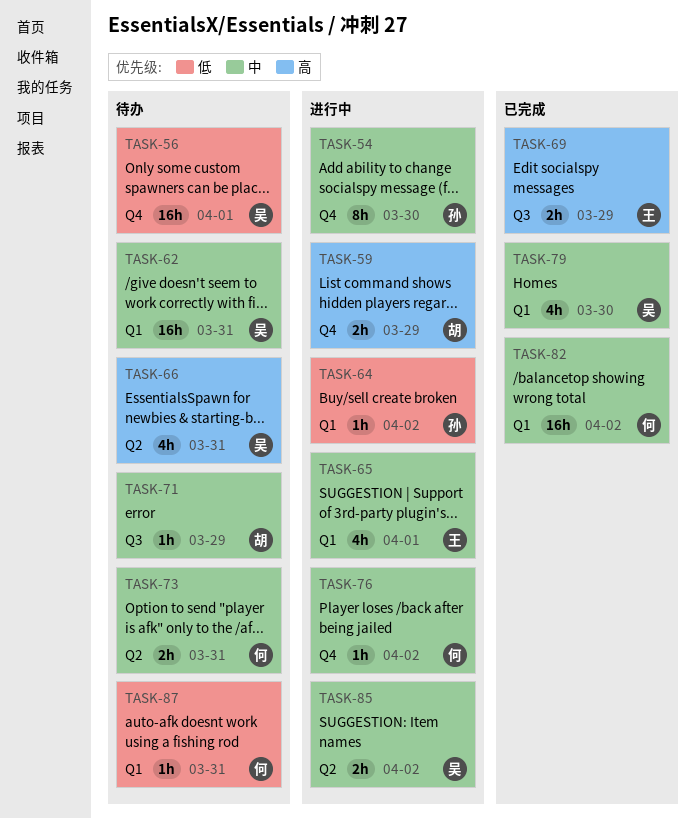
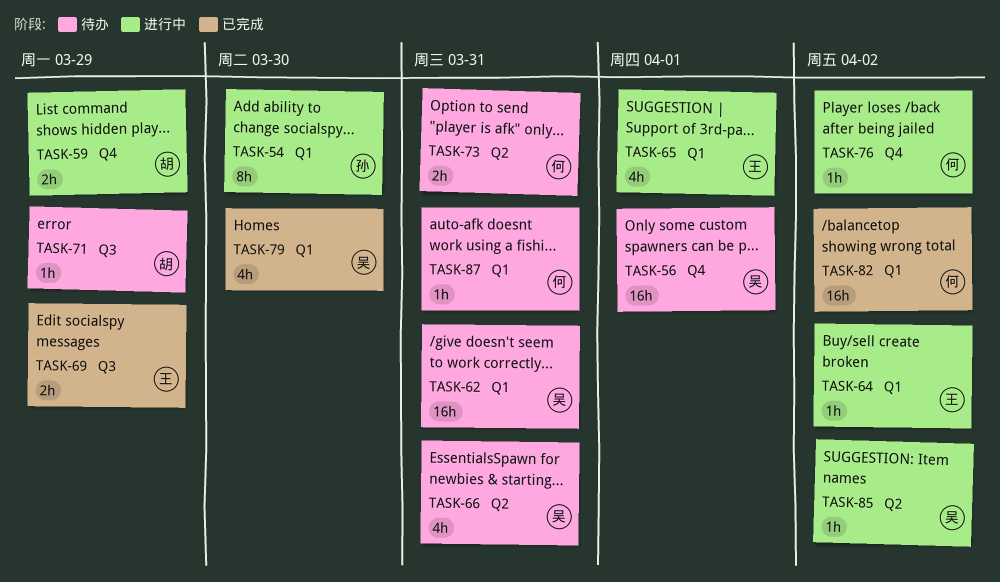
TASK-54, label: Q4 -> Q1
TASK-64, owner: 孙 -> 王
TASK-85, estimate: 2h -> 1h

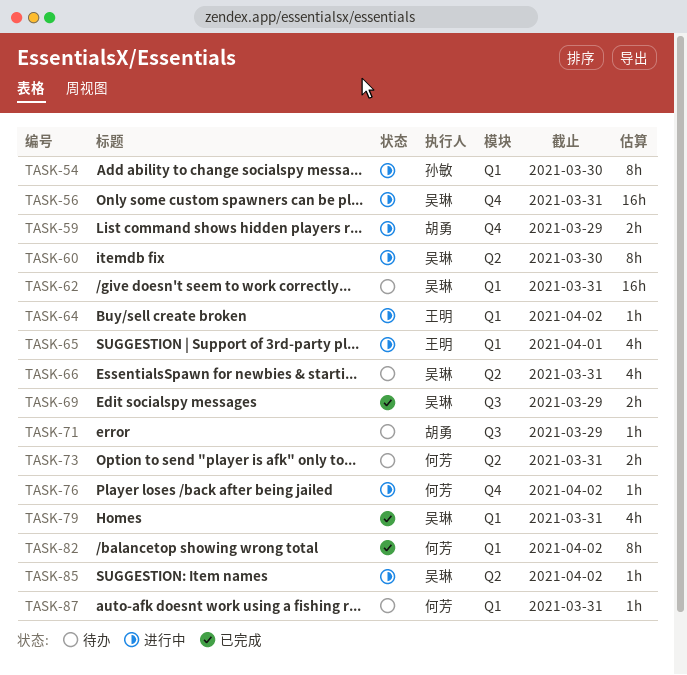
TASK-56, status: 待办 -> 进行中
TASK-56, due: Apr 1 -> Mar 31
TASK-60: none -> present
TASK-69, owner: 王明 -> 吴琳
TASK-79, due: Mar 30 -> Mar 31
TASK-82, estimate: 16h -> 8h

